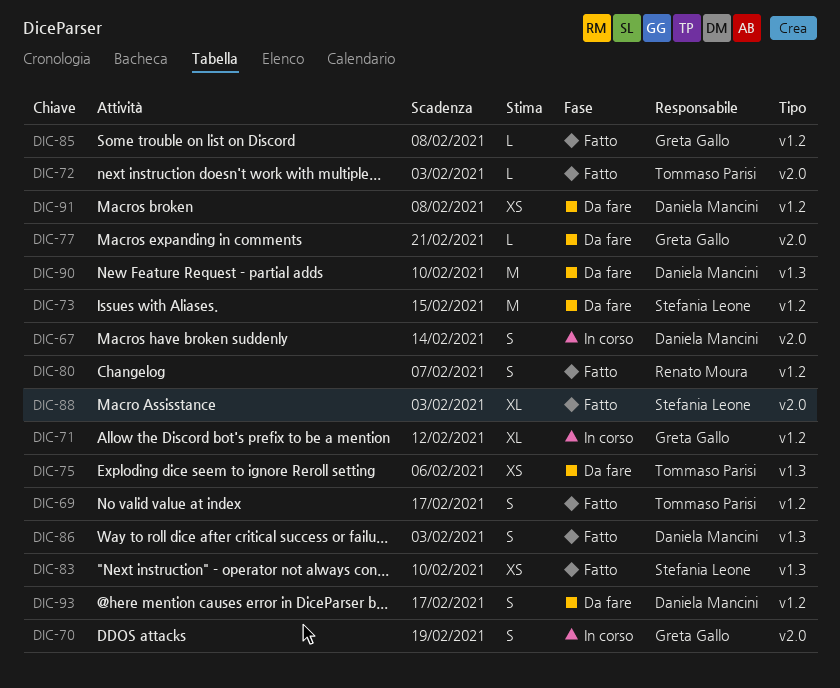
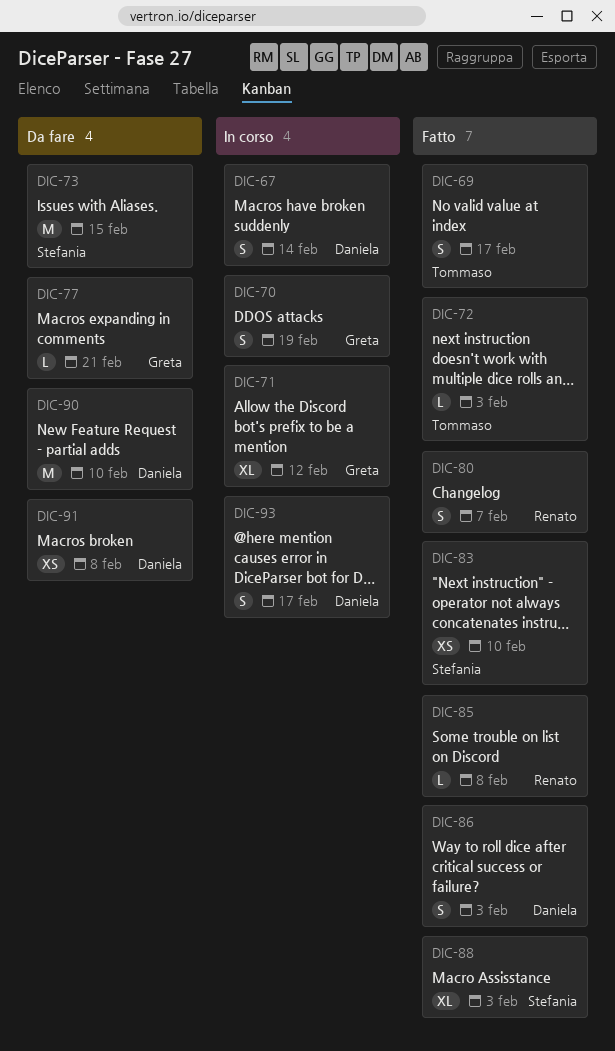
DIC-75: present -> none
DIC-85, owner: Greta Gallo -> Renato Moura
DIC-93, status: Da fare -> In corso

